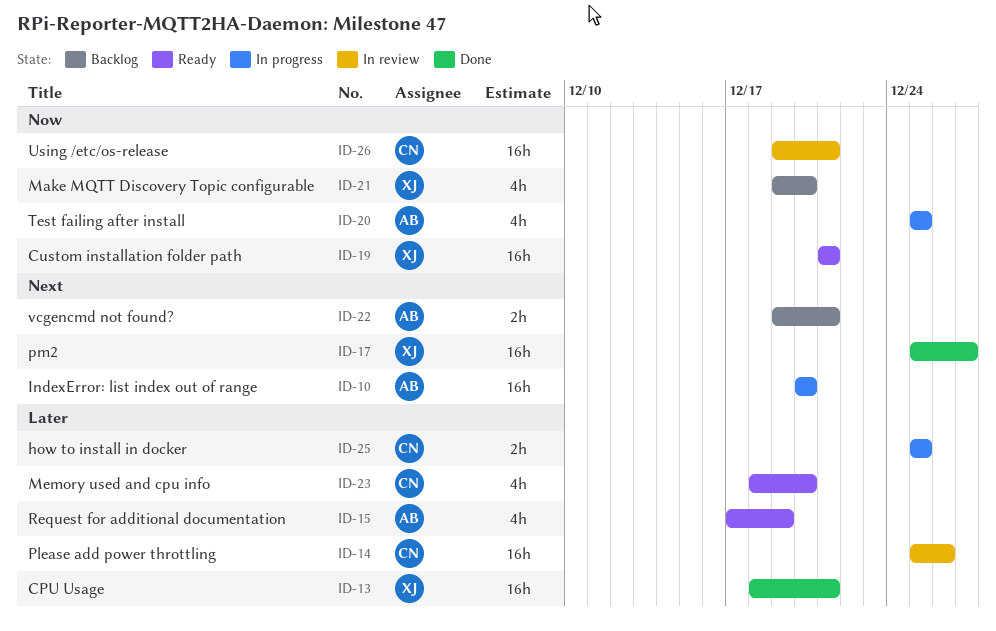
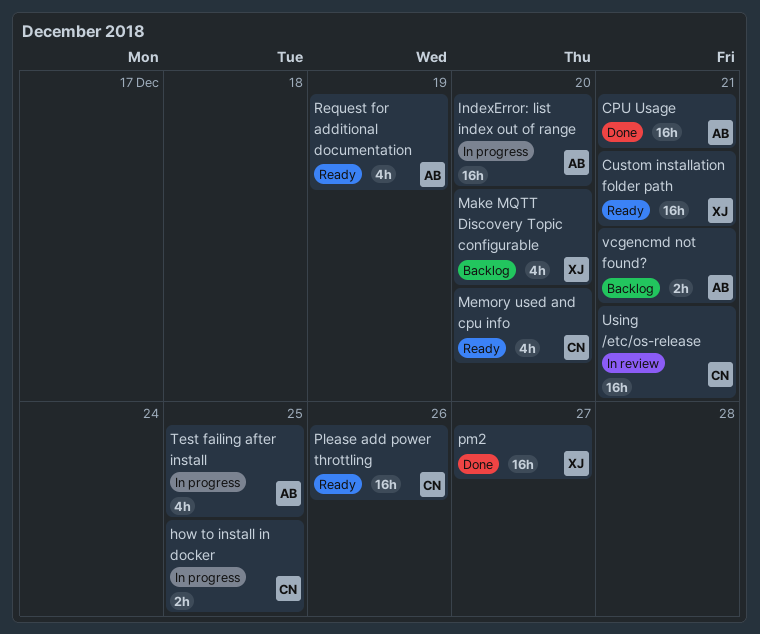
CPU Usage, owner: XJ -> AB
Please add power throttling, status: In review -> Ready

